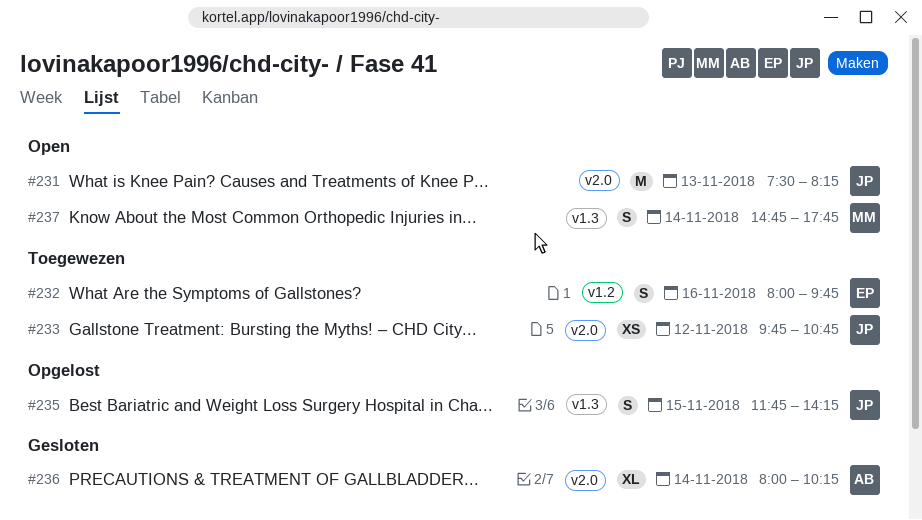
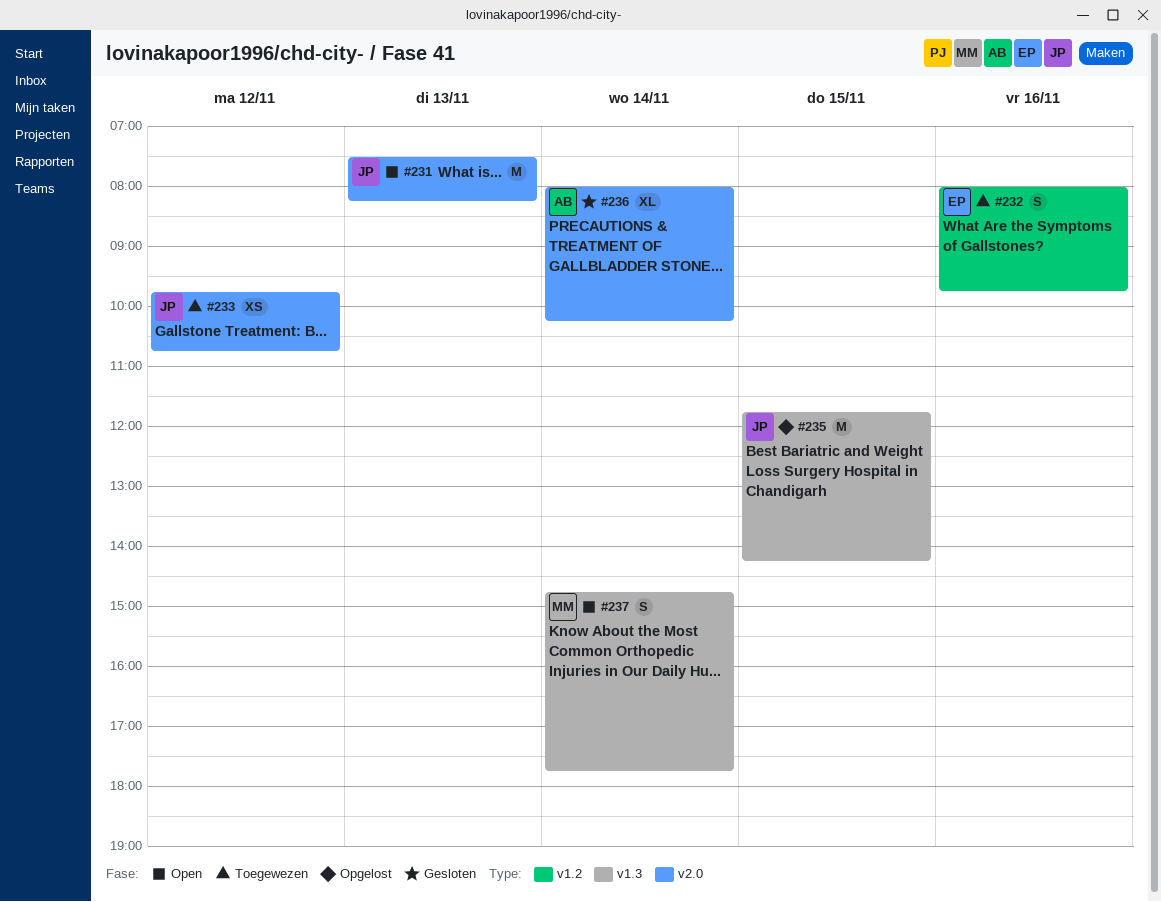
#235, estimate: S -> M

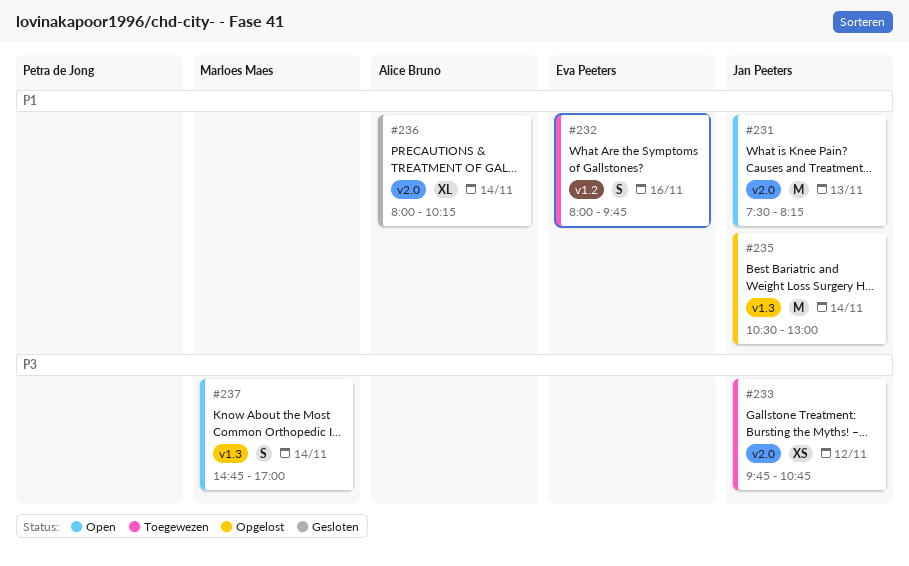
#235, day: Nov 15 -> Nov 14
#235, begins: 11:45 -> 10:30
#235, ends: 14:15 -> 13:00
#237, ends: 17:45 -> 17:00

